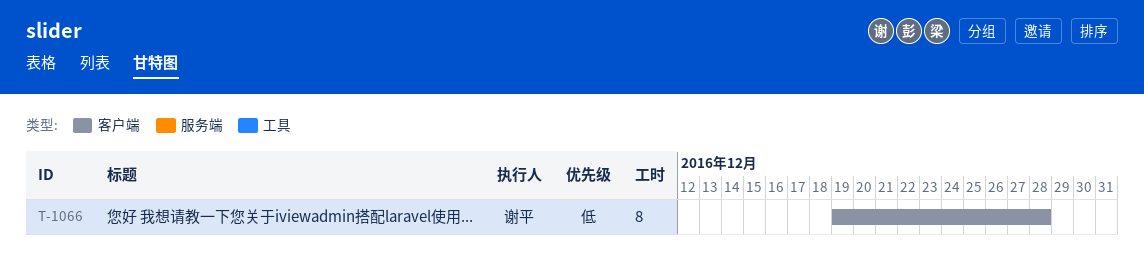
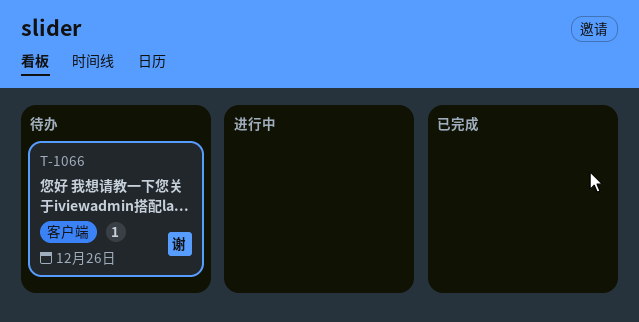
T-1066, estimate: 8 -> 1
T-1066, due: Dec 28 -> Dec 26

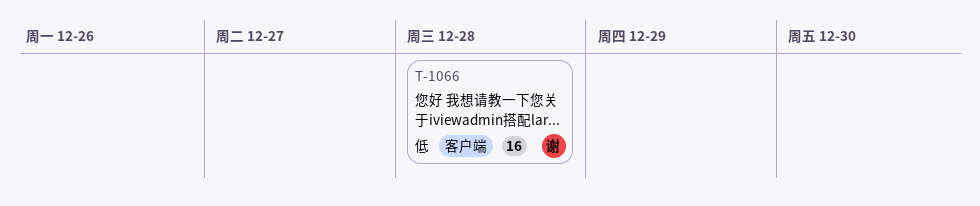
T-1066, estimate: 1 -> 16
T-1066, due: Dec 26 -> Dec 28

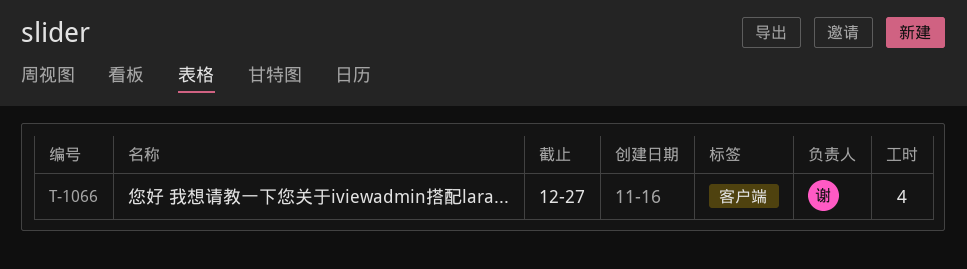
T-1066, estimate: 16 -> 4
T-1066, due: Dec 28 -> Dec 27

